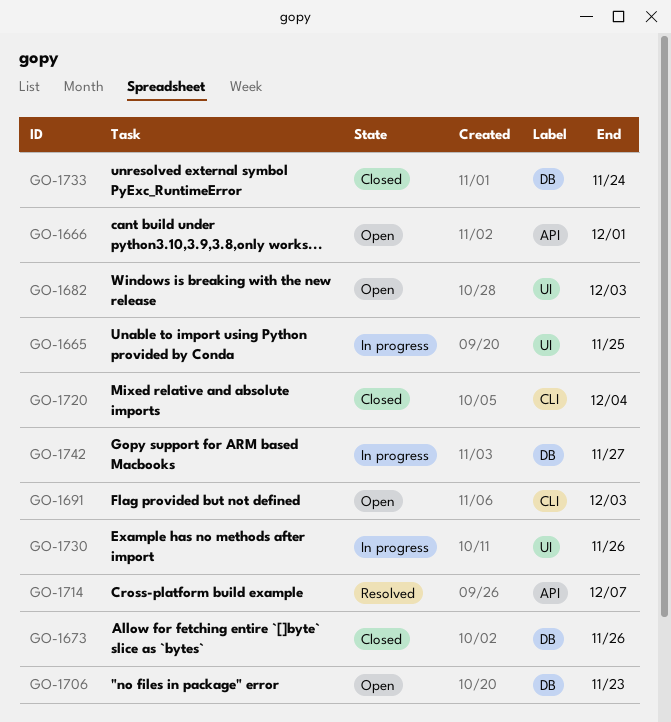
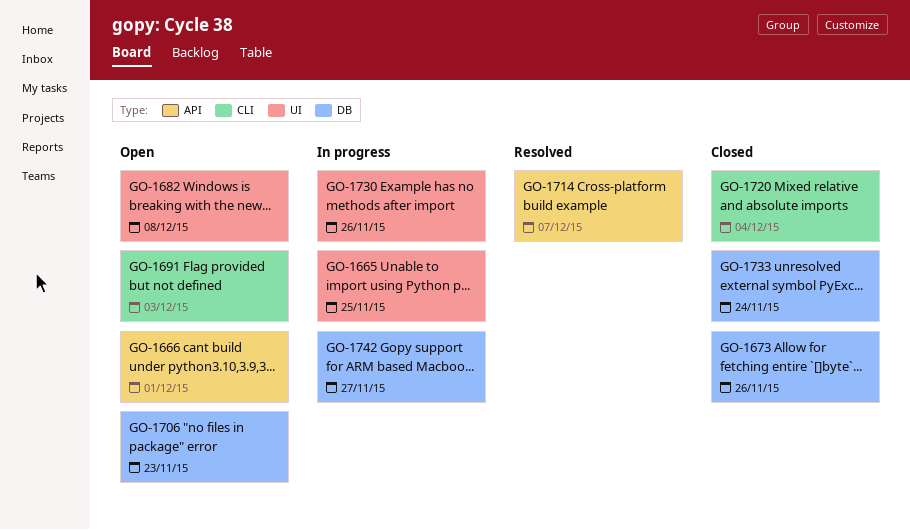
GO-1682, due: Dec 3 -> Dec 8

